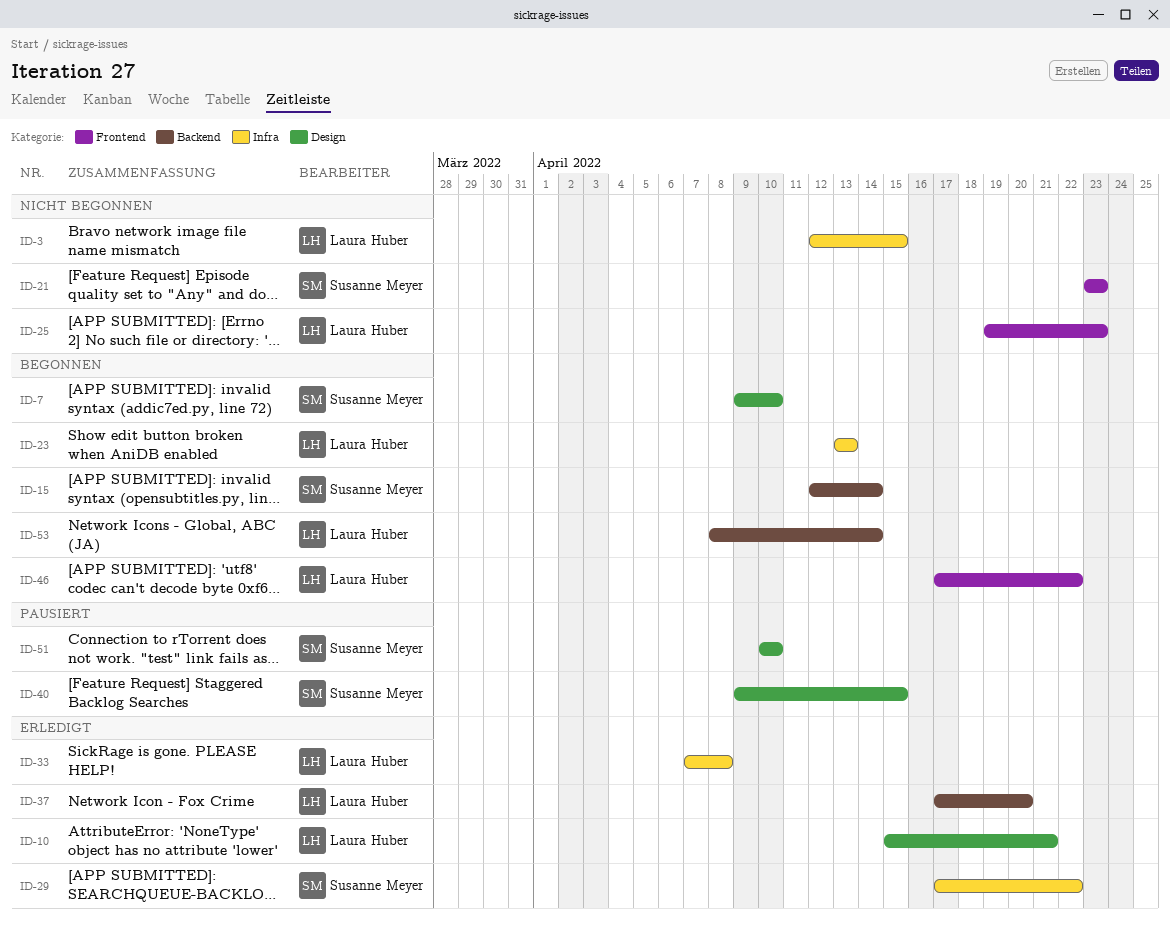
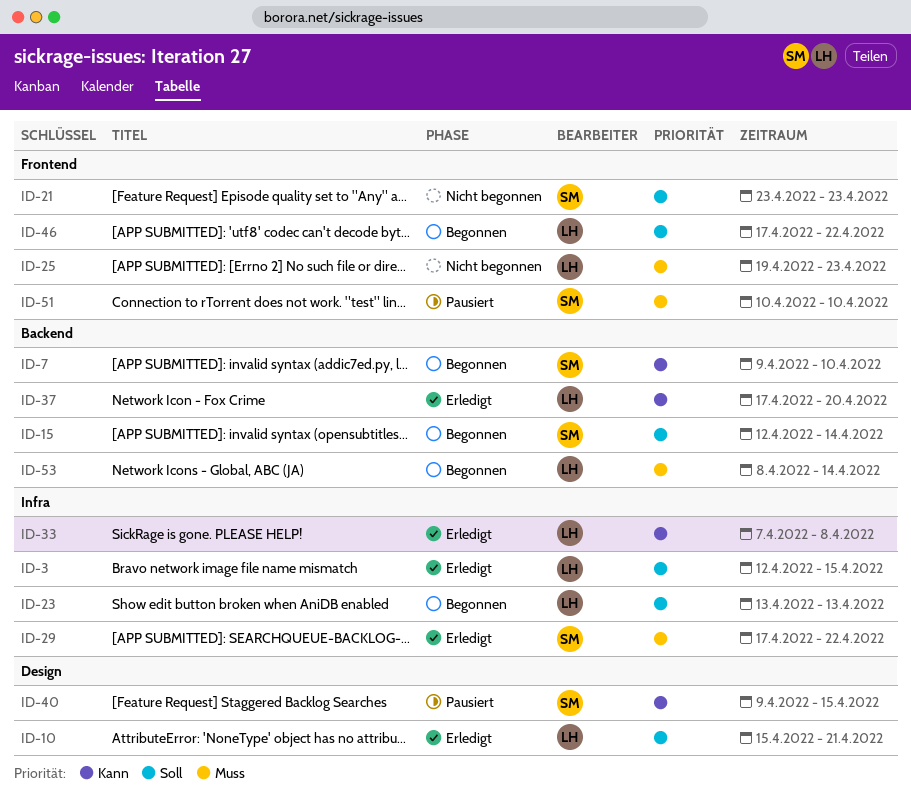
ID-3, status: Nicht begonnen -> Erledigt
ID-7, label: Design -> Backend
ID-51, label: Design -> Frontend

